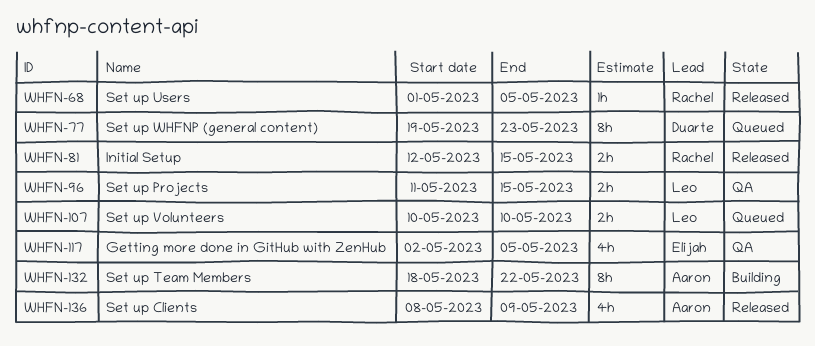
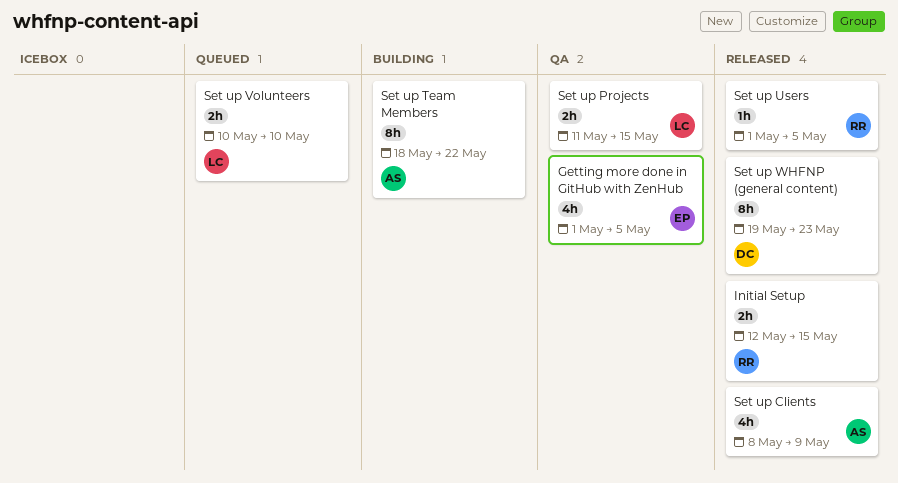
Getting more done in GitHub with ZenHub, start: May 2 -> May 1
Set up WHFNP (general content), status: Queued -> Released

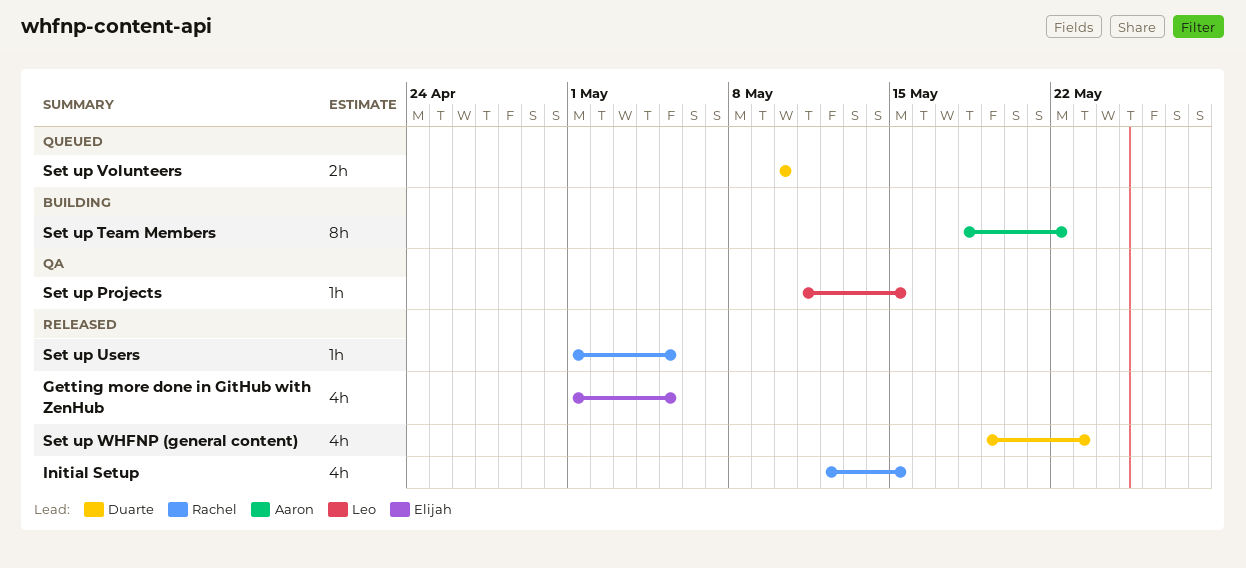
Getting more done in GitHub with ZenHub, status: QA -> Released
Initial Setup, estimate: 2h -> 4h
Set up Clients: present -> none
Set up Projects, estimate: 2h -> 1h
Set up Volunteers, owner: Leo -> Duarte
Set up WHFNP (general content), estimate: 8h -> 4h

